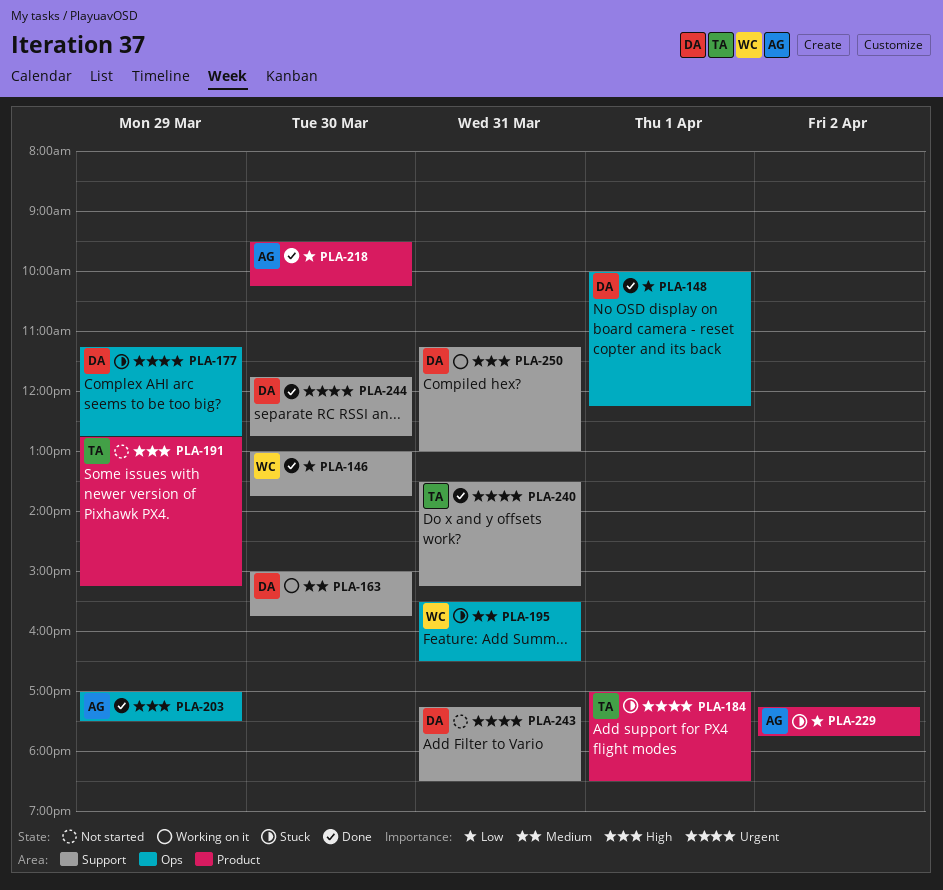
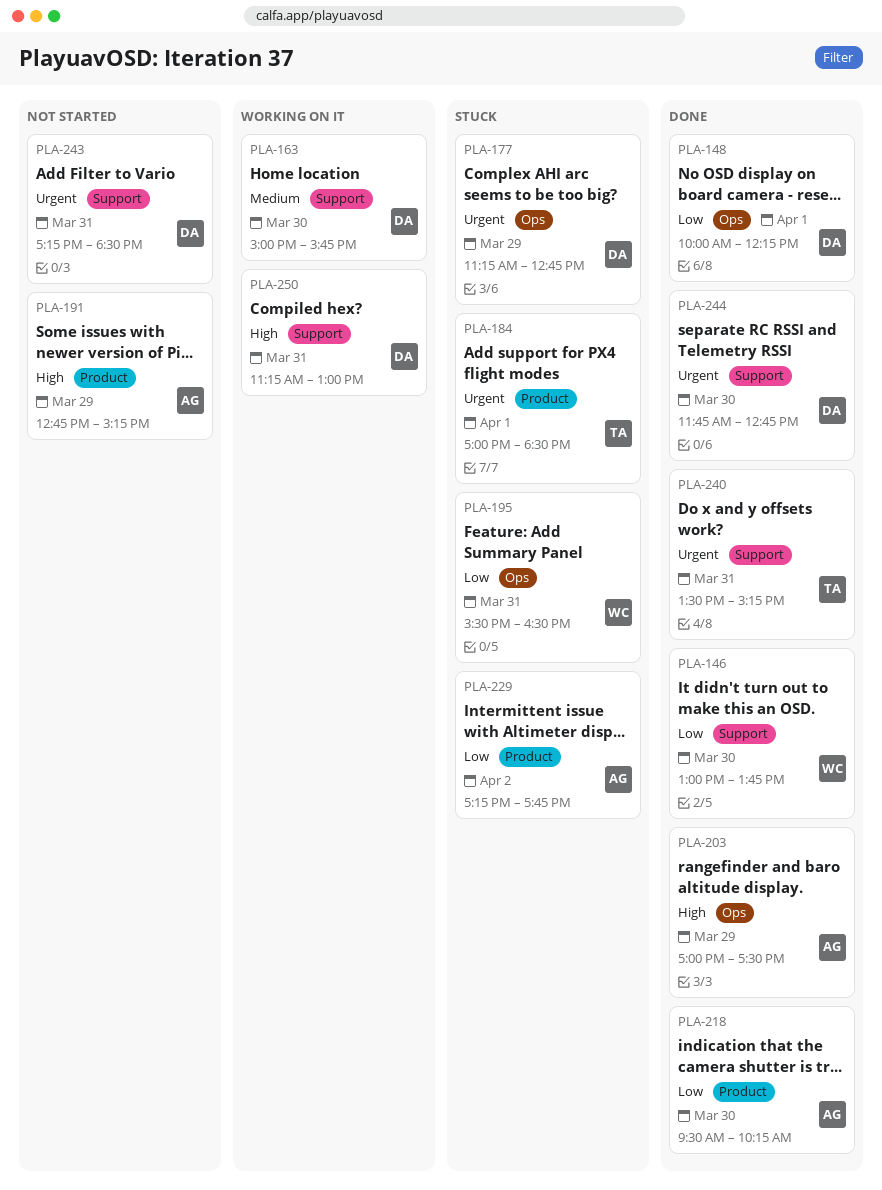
PLA-191, owner: TA -> AG
PLA-195, priority: Medium -> Low

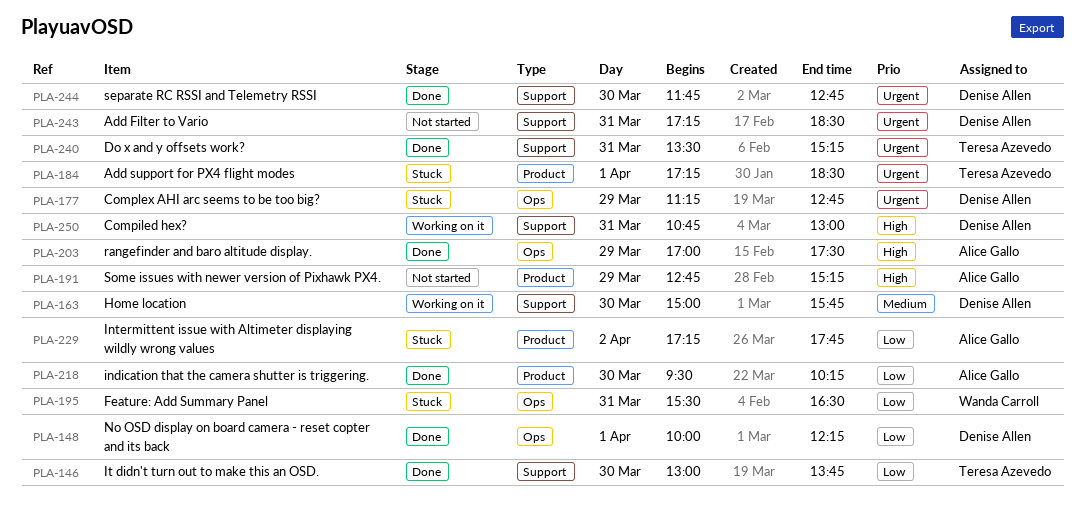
PLA-146, owner: Wanda Carroll -> Teresa Azevedo
PLA-184, begins: 17:00 -> 17:15
PLA-250, begins: 11:15 -> 10:45

